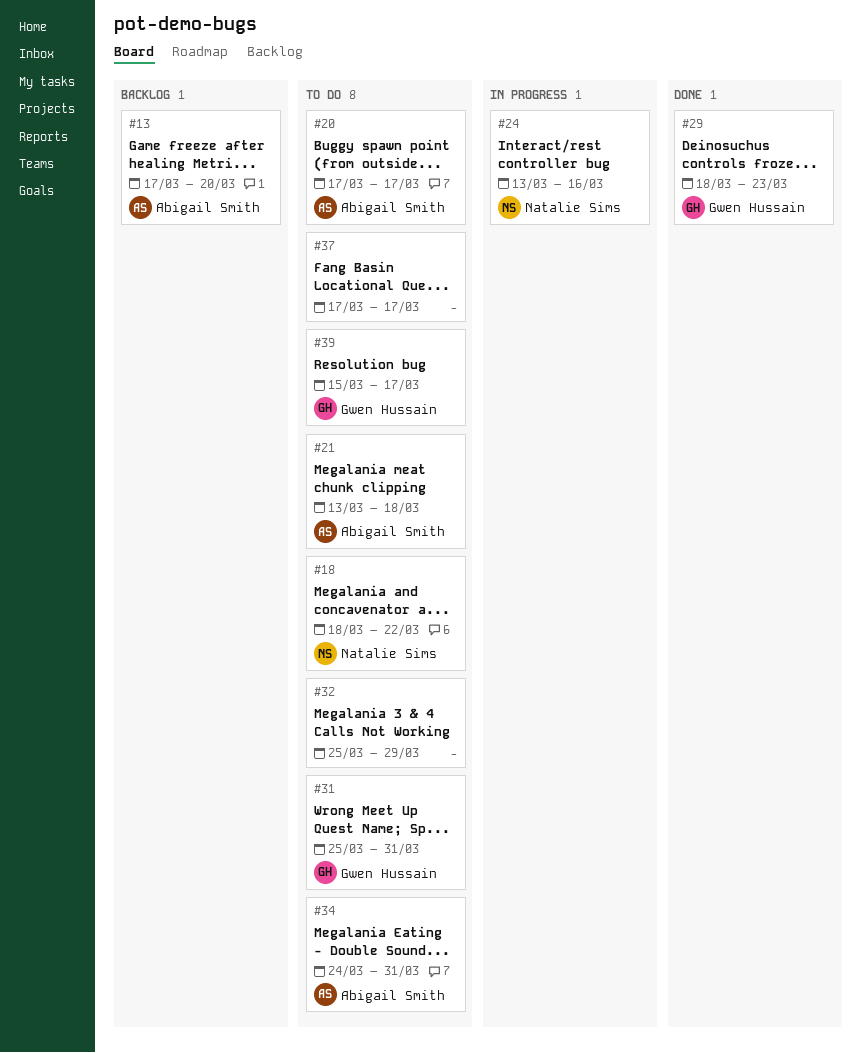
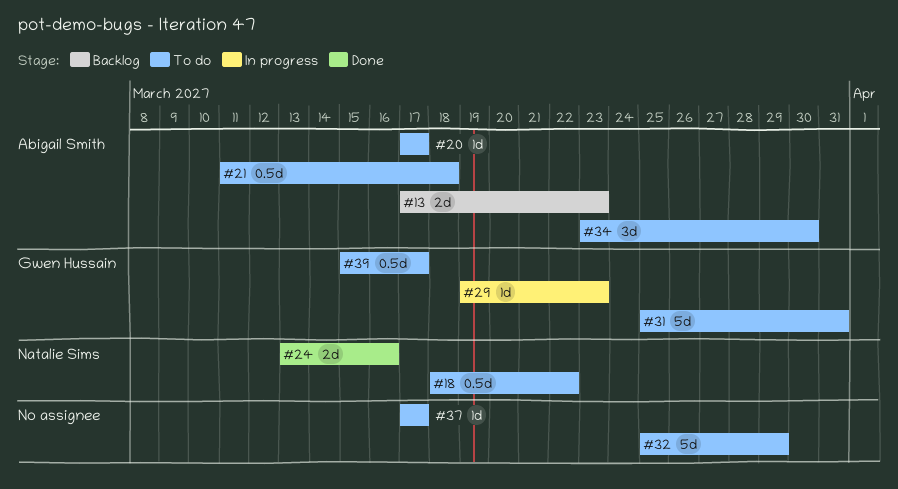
#13, due: Mar 20 -> Mar 23
#21, start: Mar 13 -> Mar 11
#24, status: In progress -> Done
#29, status: Done -> In progress
#29, start: Mar 18 -> Mar 19
#34, start: Mar 24 -> Mar 23
#34, due: Mar 31 -> Mar 30

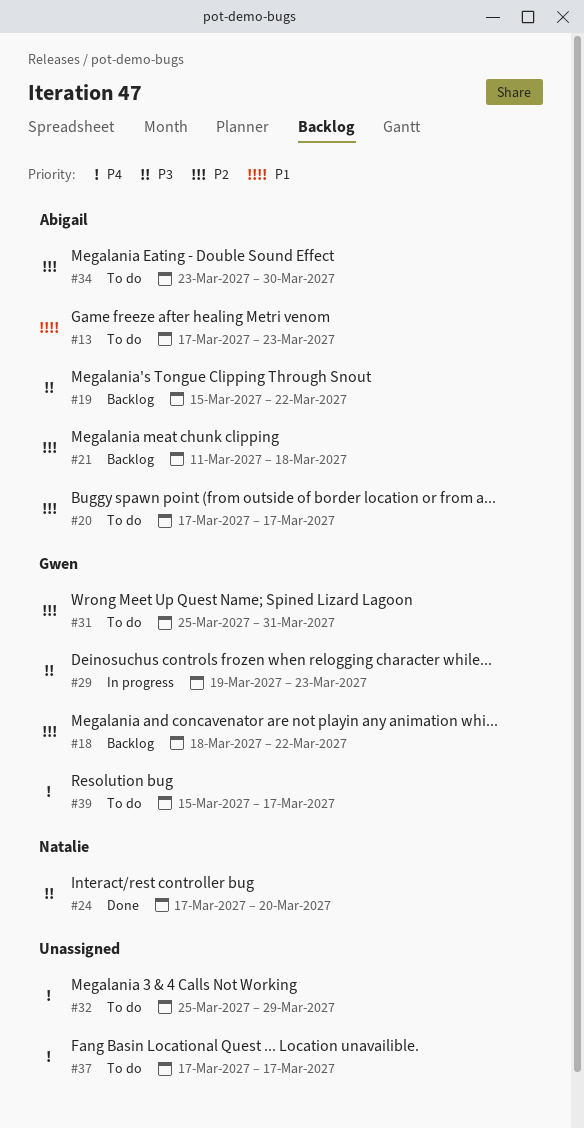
#13, status: Backlog -> To do
#18, status: To do -> Backlog
#18, owner: Natalie Sims -> Gwen Hussain
#19: none -> present
#21, status: To do -> Backlog
#24, start: Mar 13 -> Mar 17
#24, due: Mar 16 -> Mar 20

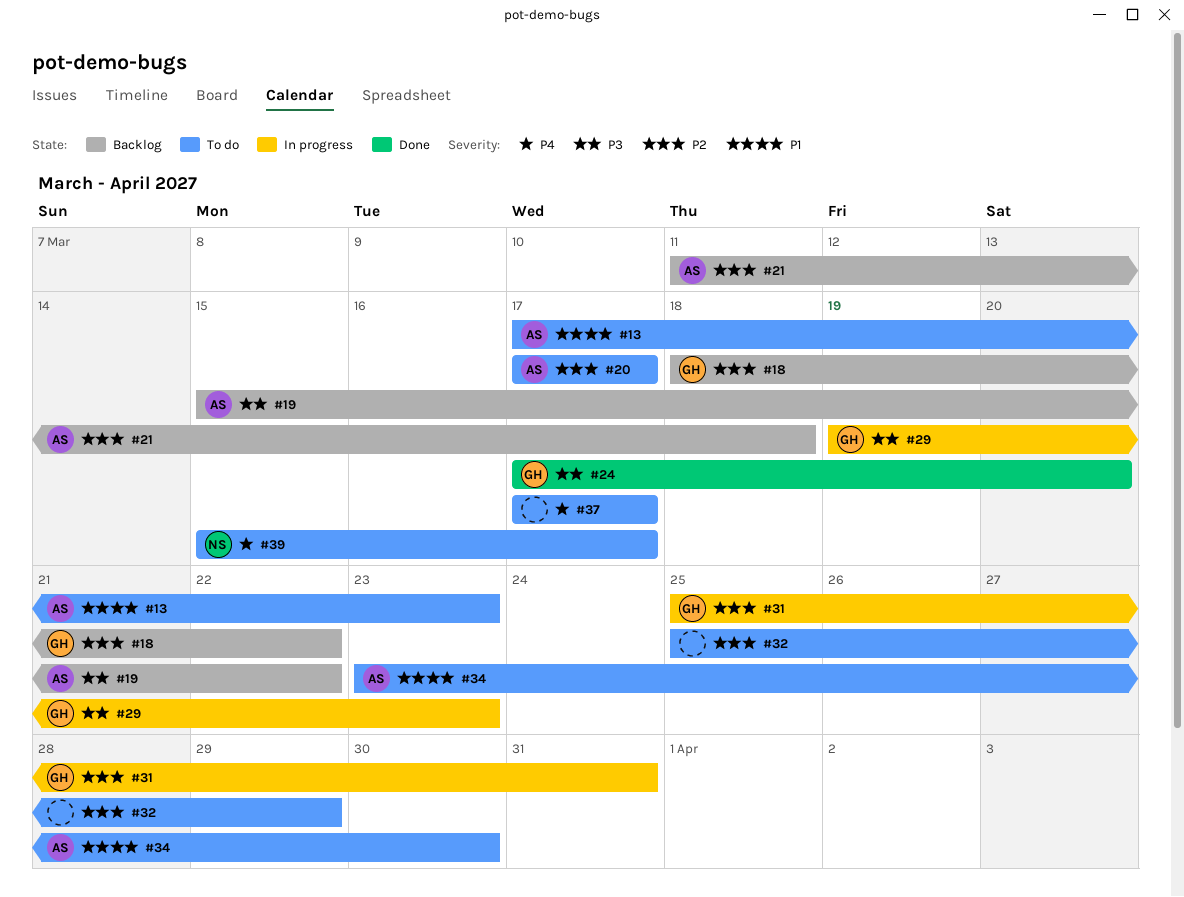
#24, owner: Natalie -> Gwen
#31, status: To do -> In progress
#32, priority: P4 -> P2
#34, priority: P2 -> P1
#39, owner: Gwen -> Natalie

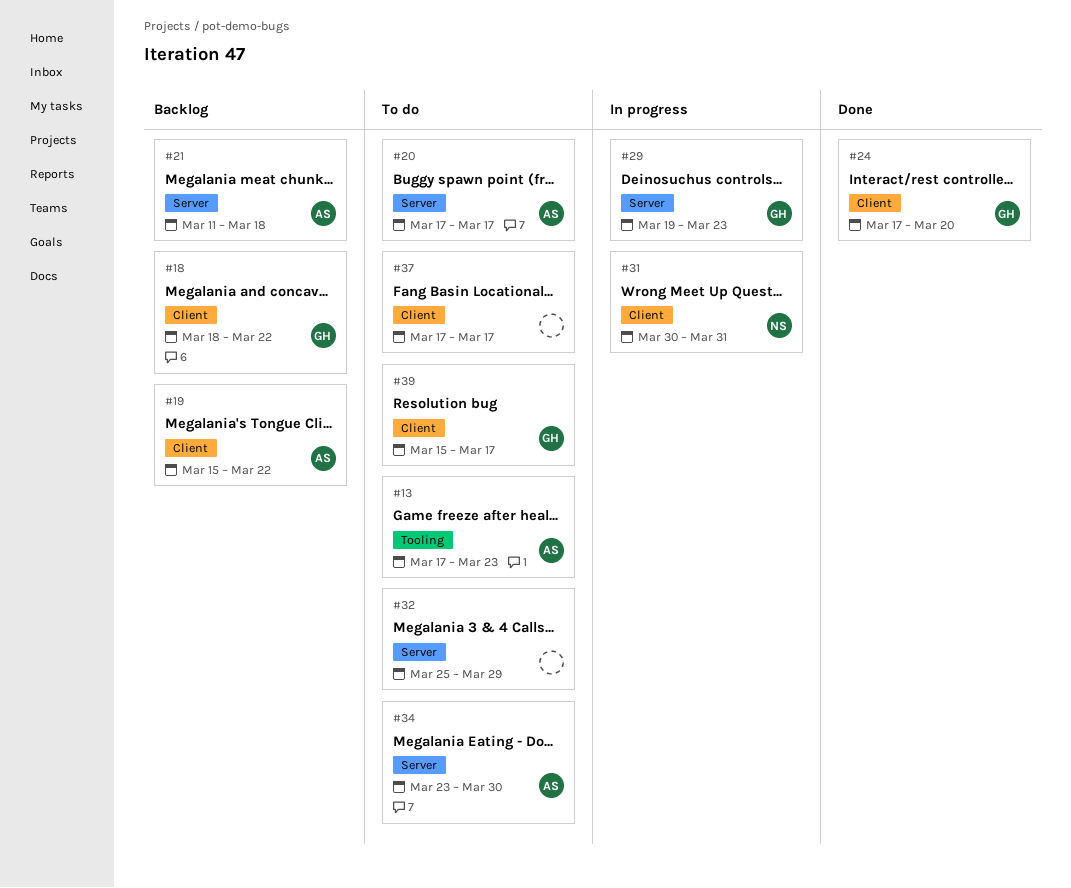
#31, owner: GH -> NS
#31, start: Mar 25 -> Mar 30
#39, owner: NS -> GH

